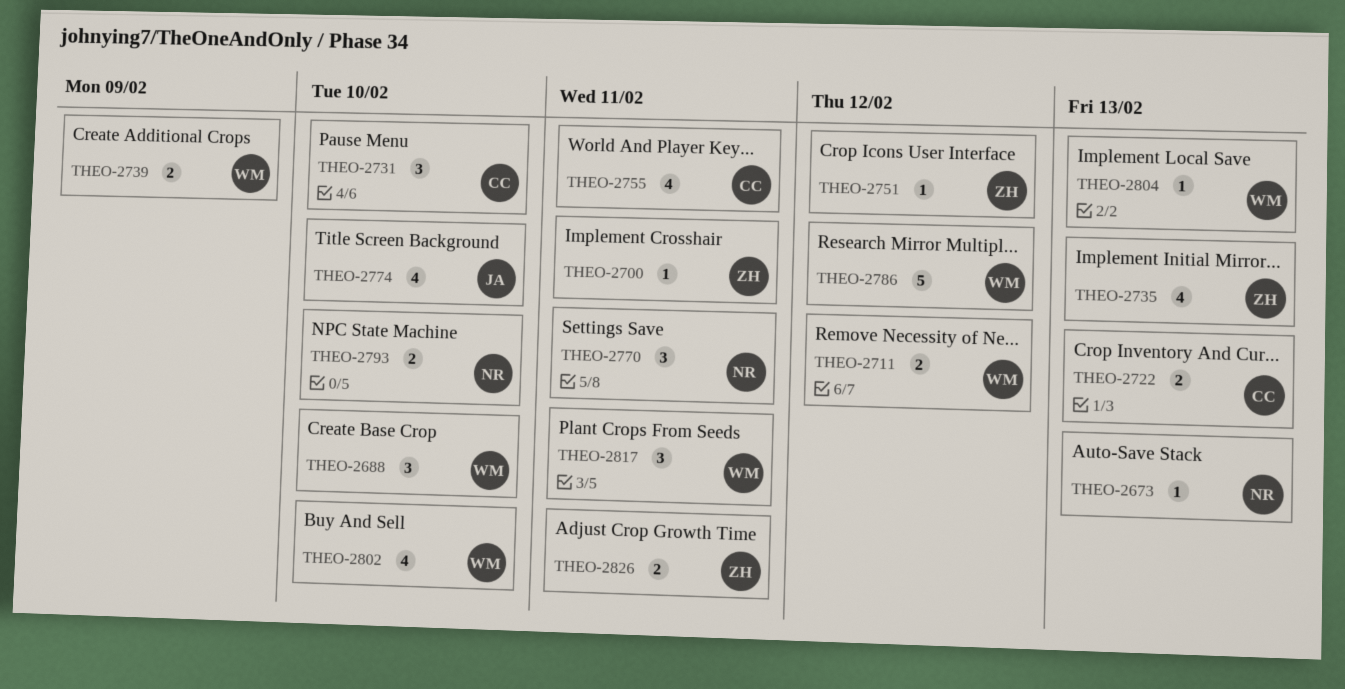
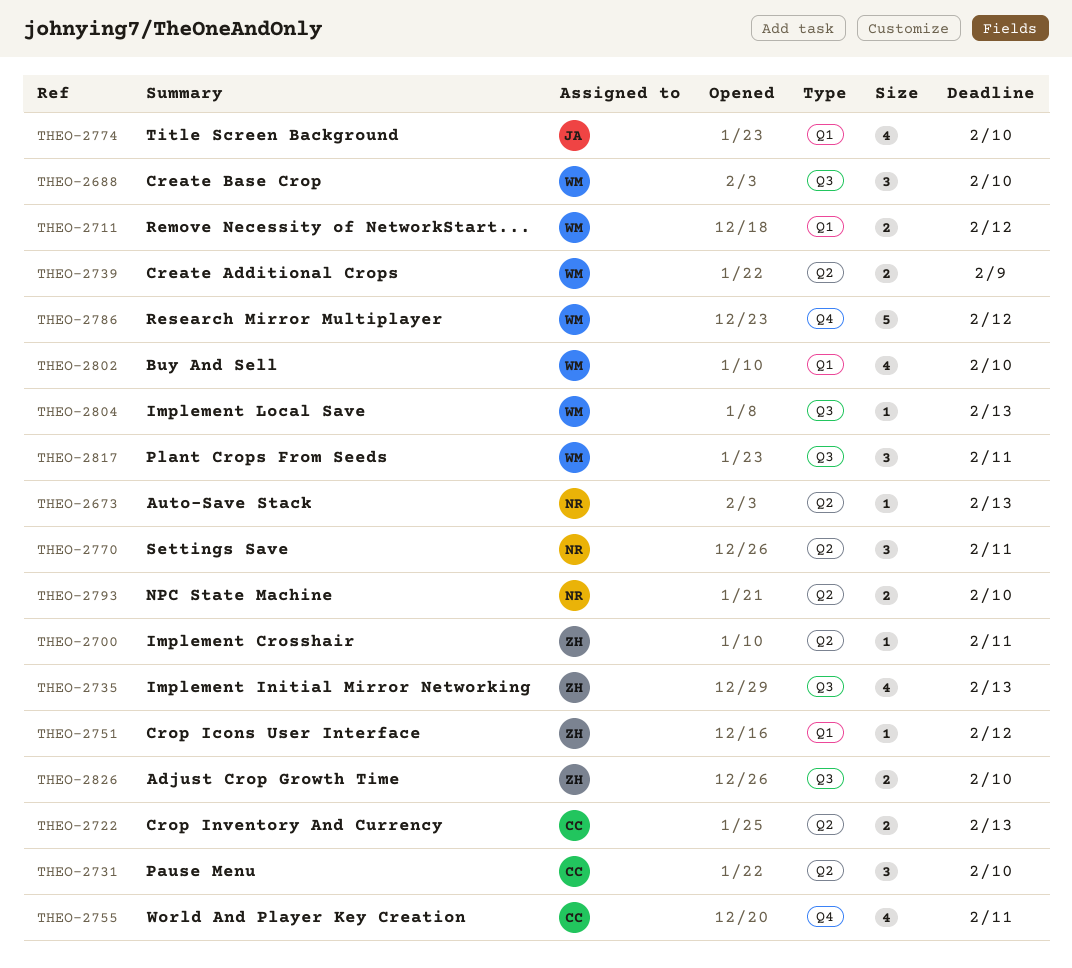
THEO-2826, due: Feb 11 -> Feb 10

